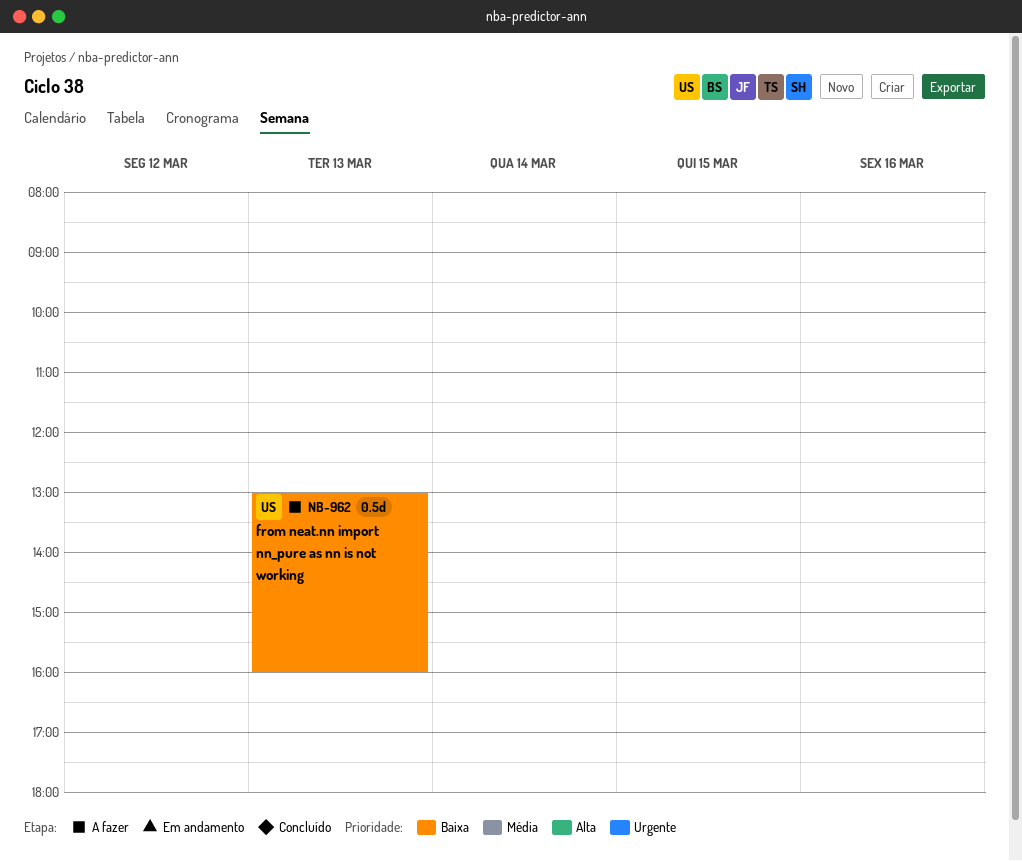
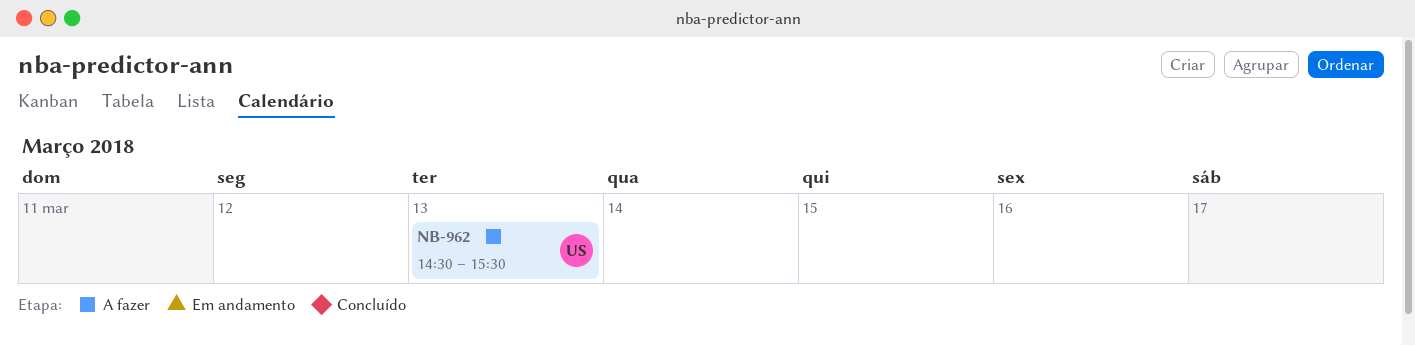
NB-962, begins: 13:00 -> 14:30
NB-962, ends: 16:00 -> 15:30

